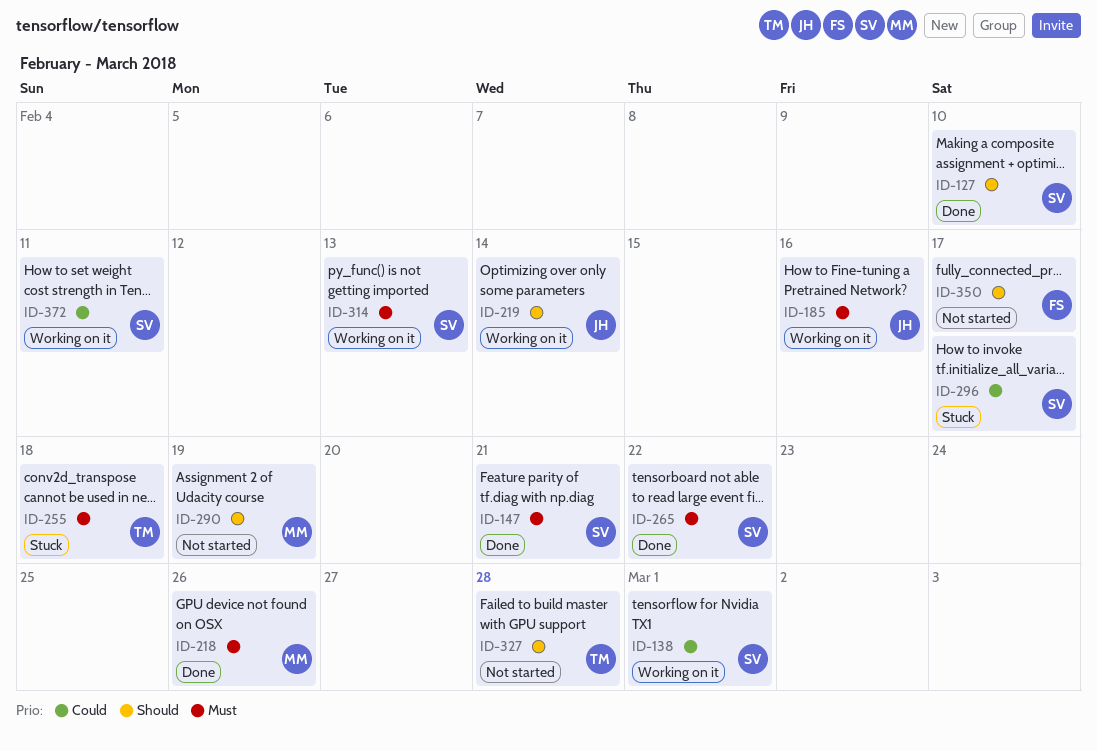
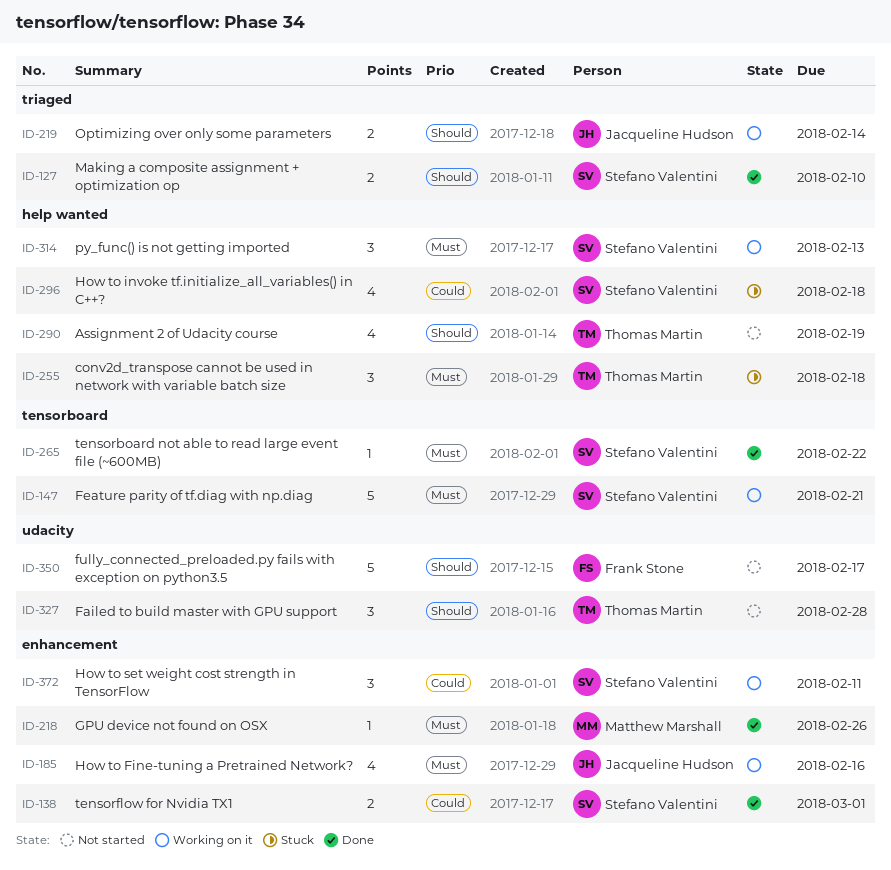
ID-138, status: Working on it -> Done
ID-147, status: Done -> Working on it
ID-290, owner: Matthew Marshall -> Thomas Martin
ID-296, due: Feb 17 -> Feb 18

